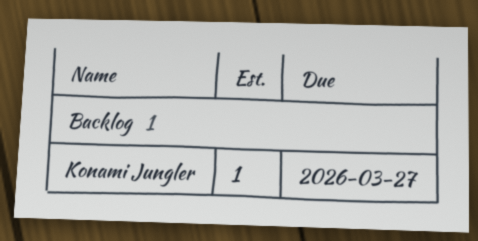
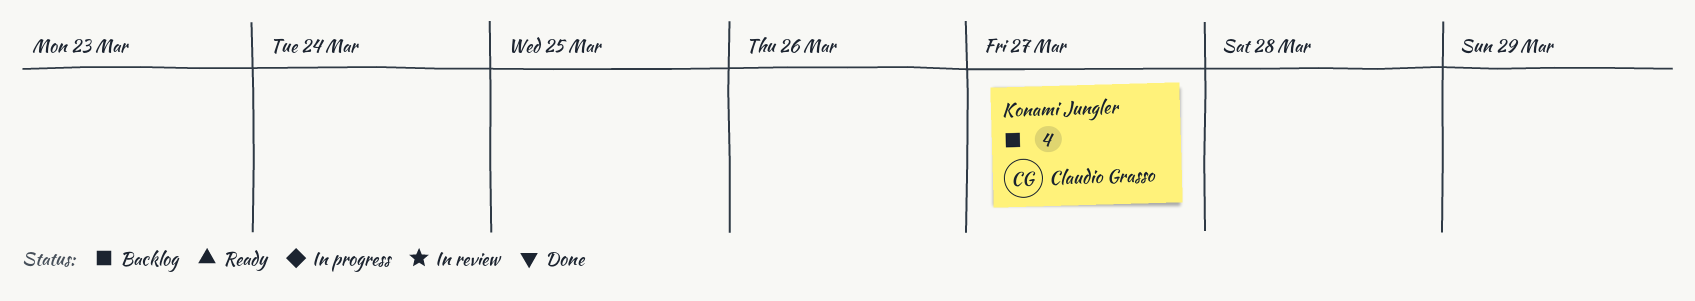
Konami Jungler, estimate: 1 -> 4

